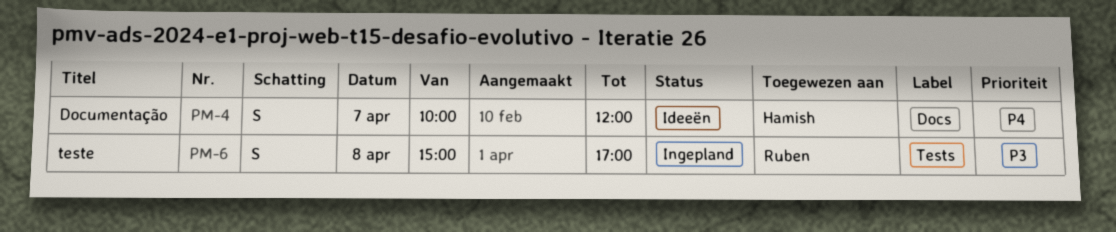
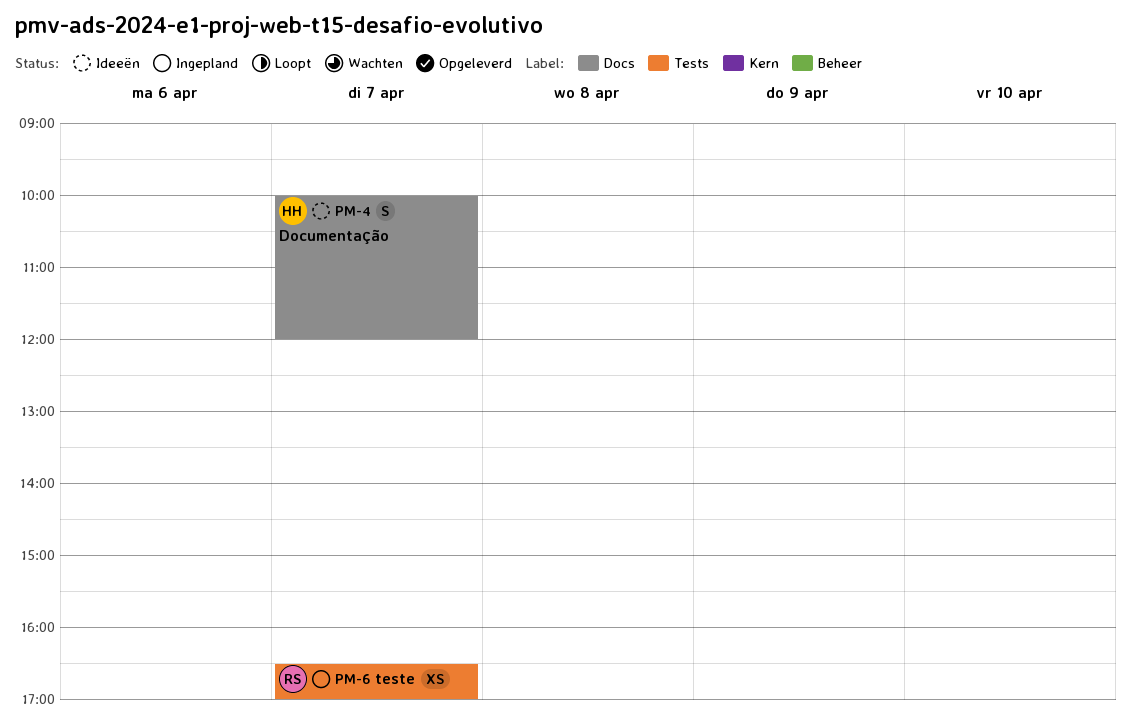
PM-6, estimate: S -> XS
PM-6, day: Apr 8 -> Apr 7
PM-6, begins: 15:00 -> 16:30

